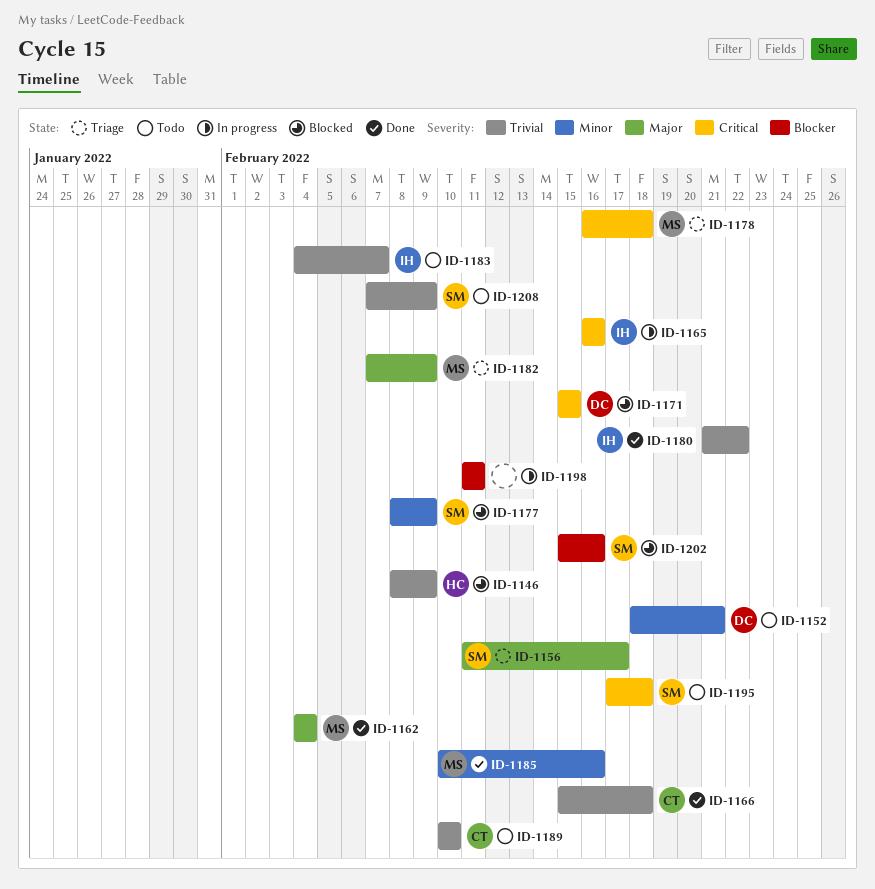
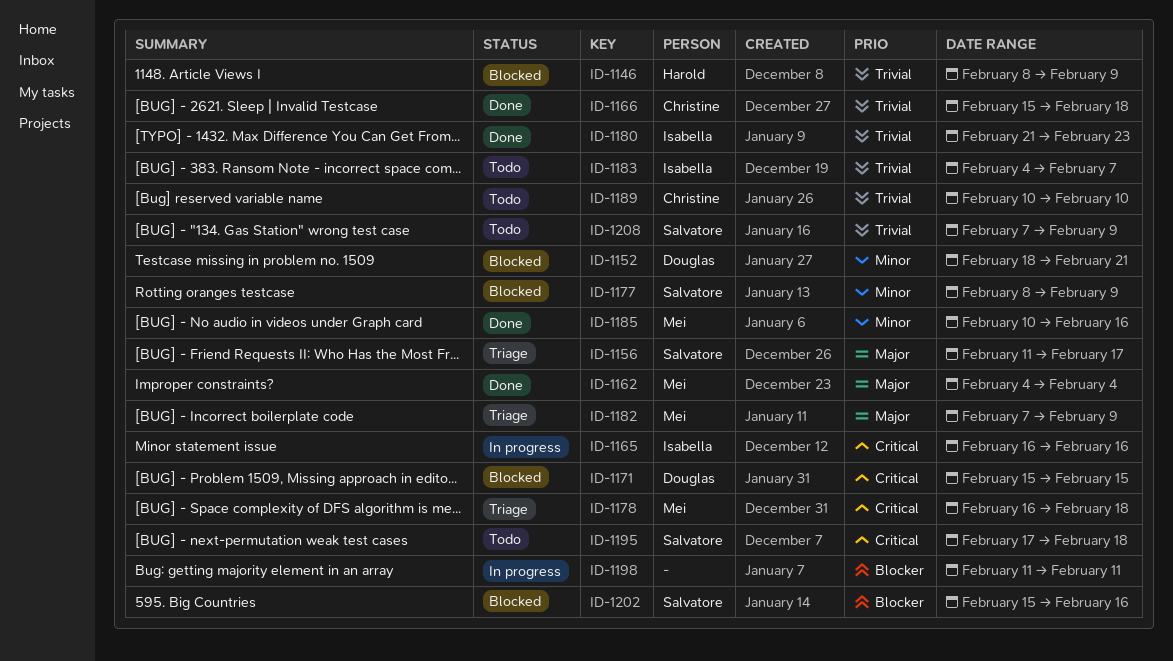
ID-1152, status: Todo -> Blocked
ID-1180, due: Feb 22 -> Feb 23

